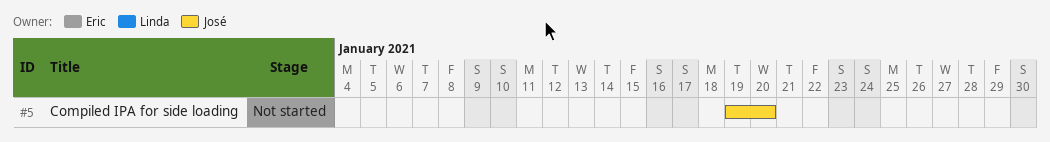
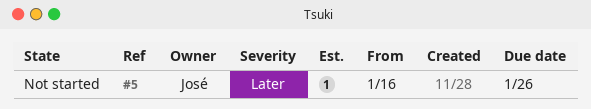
#5, start: Jan 19 -> Jan 16
#5, due: Jan 20 -> Jan 26

